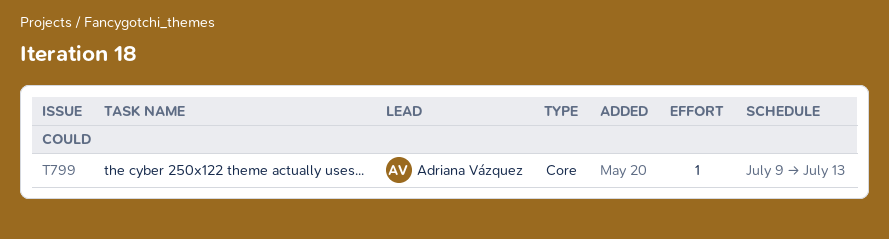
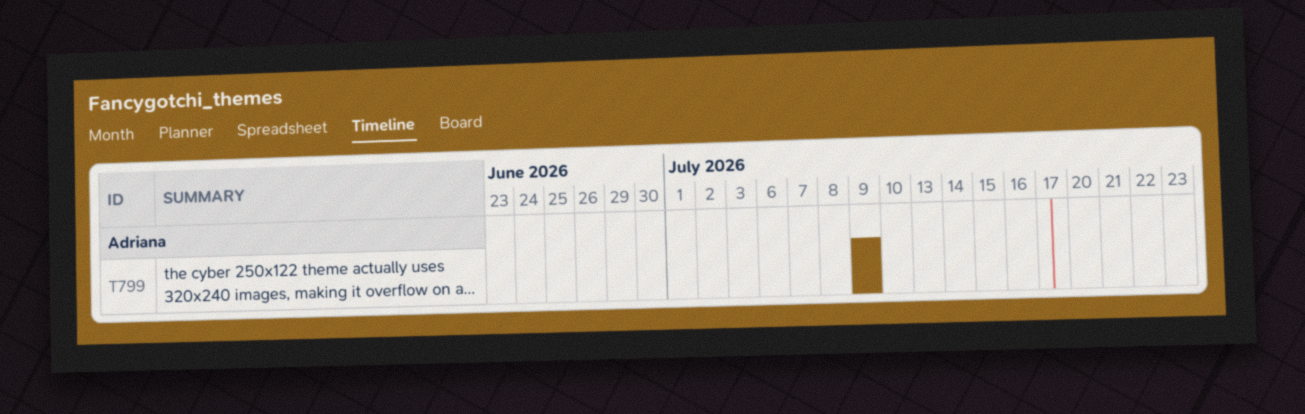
T799, due: Jul 13 -> Jul 9

